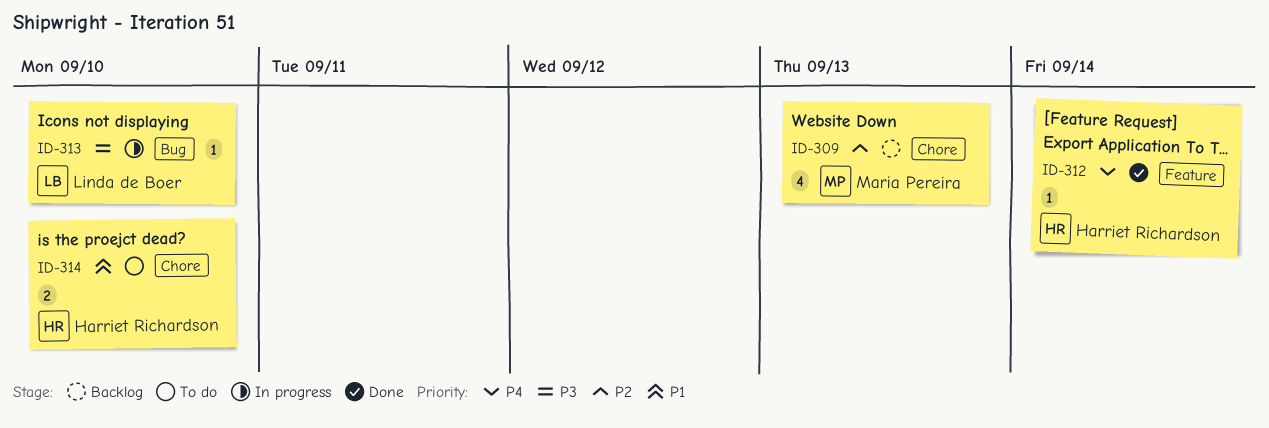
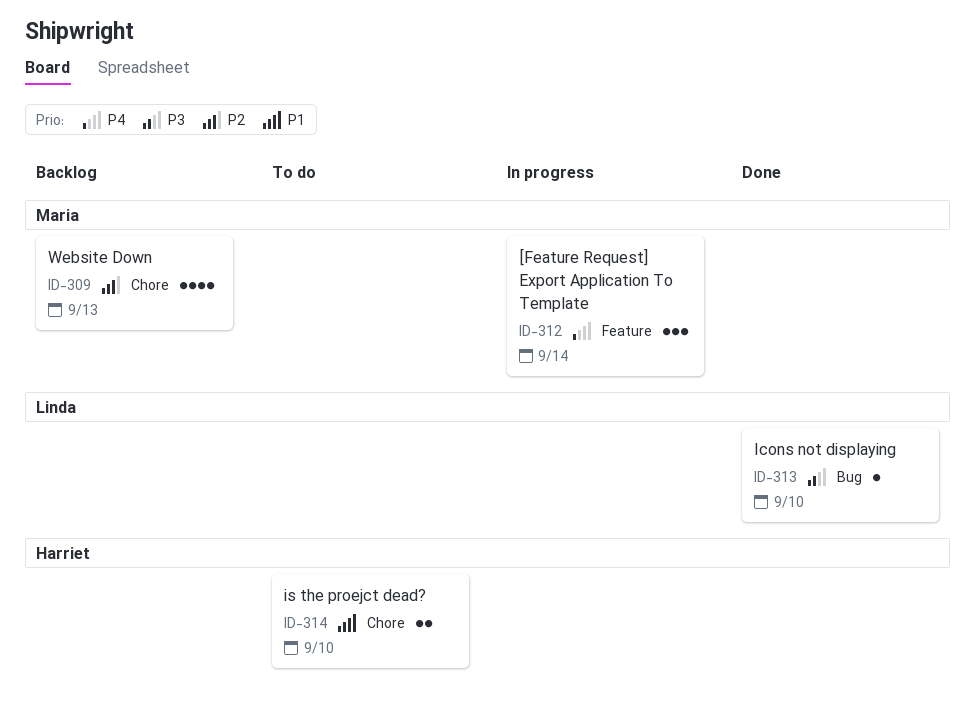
ID-312, status: Done -> In progress
ID-312, owner: Harriet Richardson -> Maria Pereira
ID-312, estimate: 1 -> 3
ID-313, status: In progress -> Done

